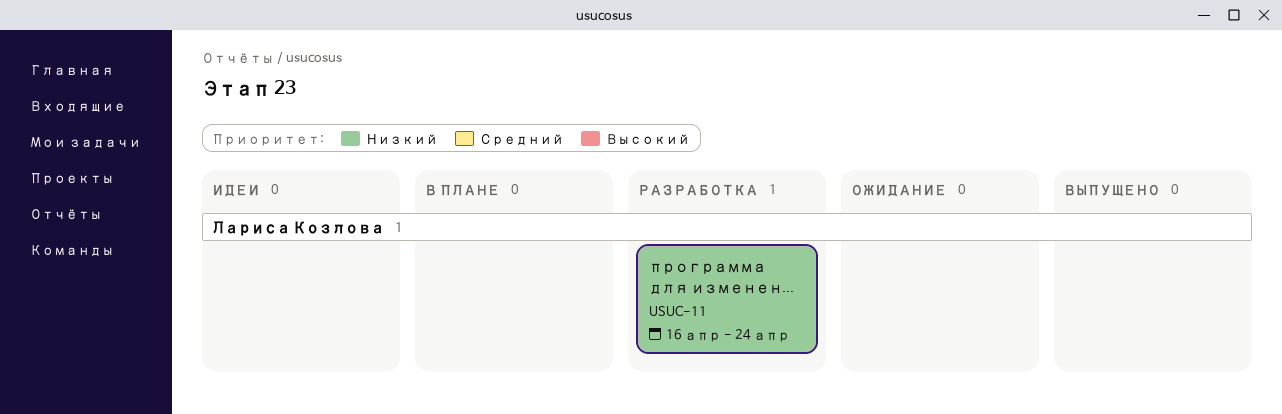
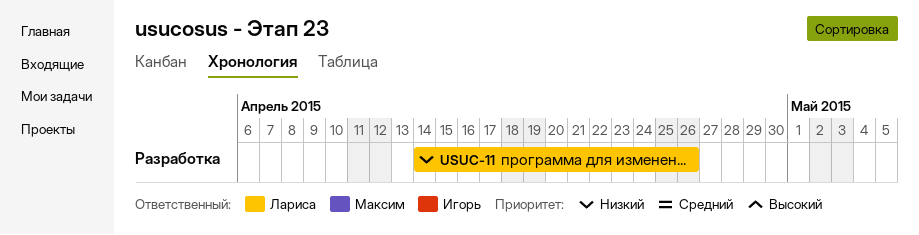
USUC-11, start: Apr 16 -> Apr 14
USUC-11, due: Apr 24 -> Apr 26

